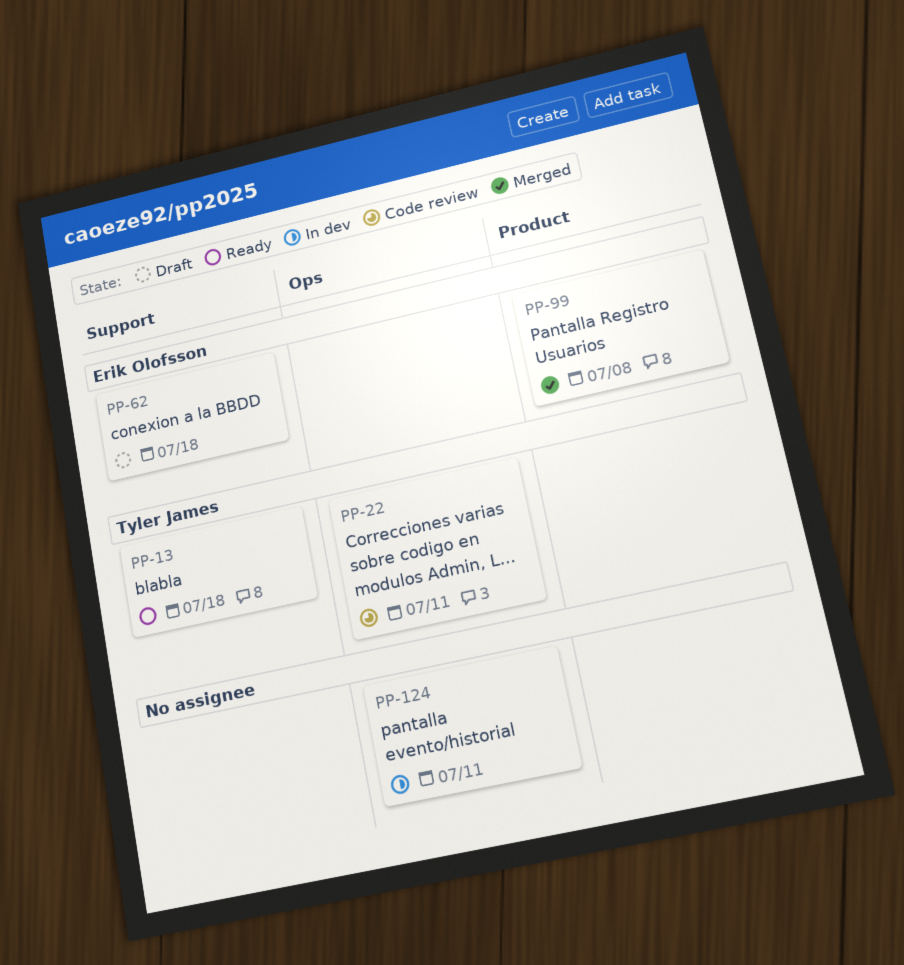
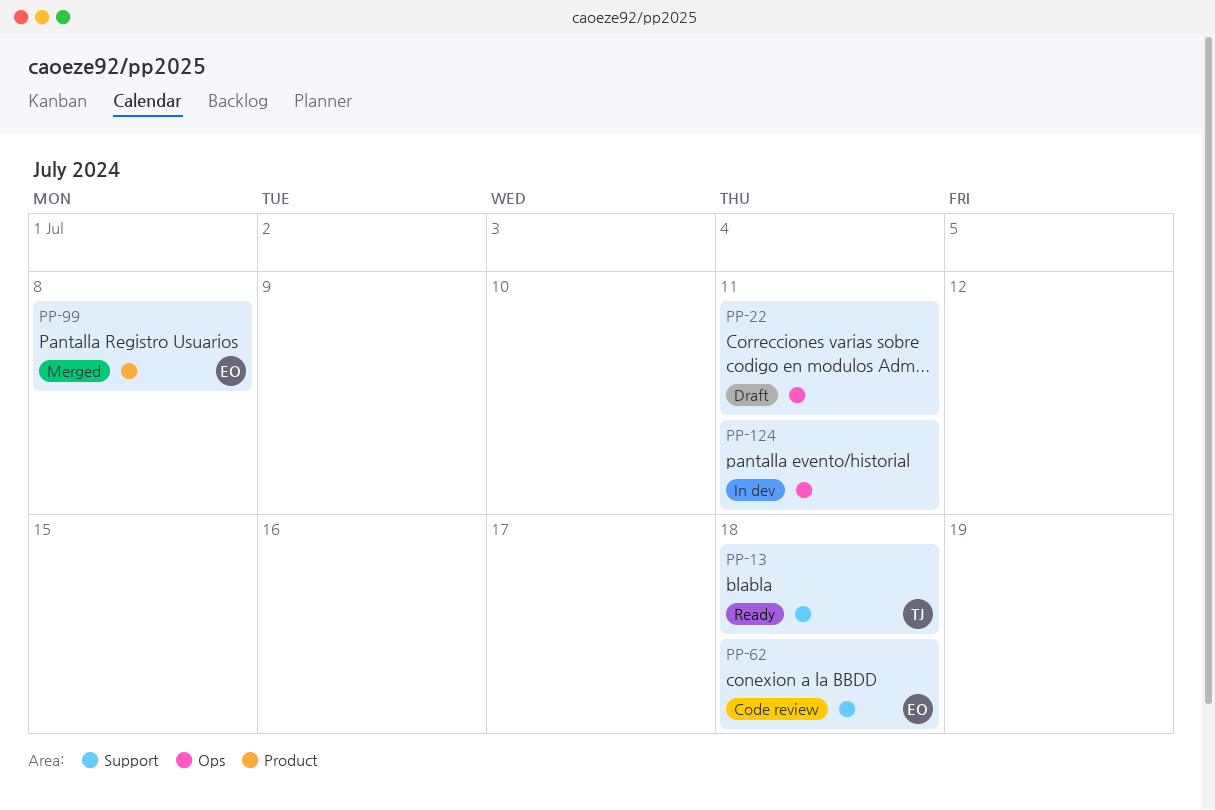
PP-22, status: Code review -> Draft
PP-22, owner: Tyler James -> none
PP-62, status: Draft -> Code review

